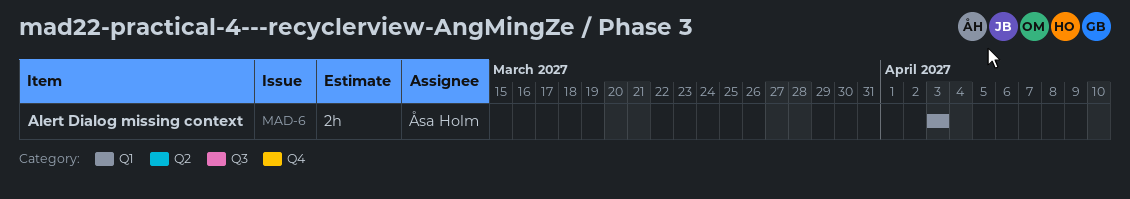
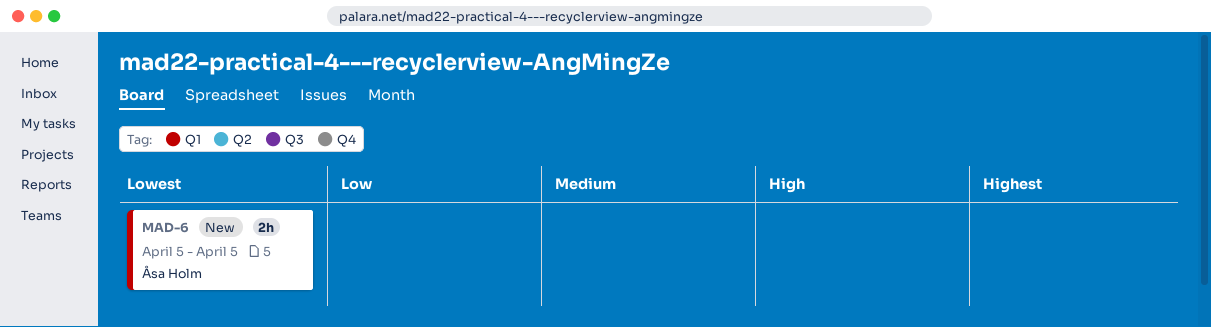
MAD-6, start: Apr 3 -> Apr 5
MAD-6, due: Apr 3 -> Apr 5

